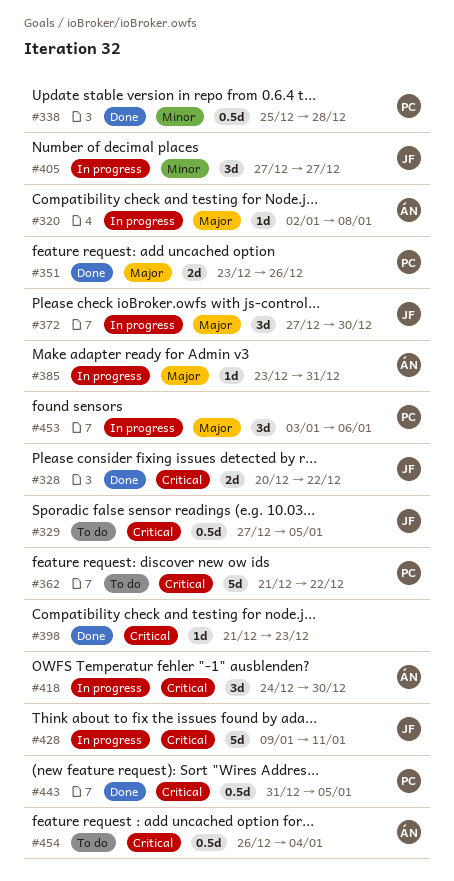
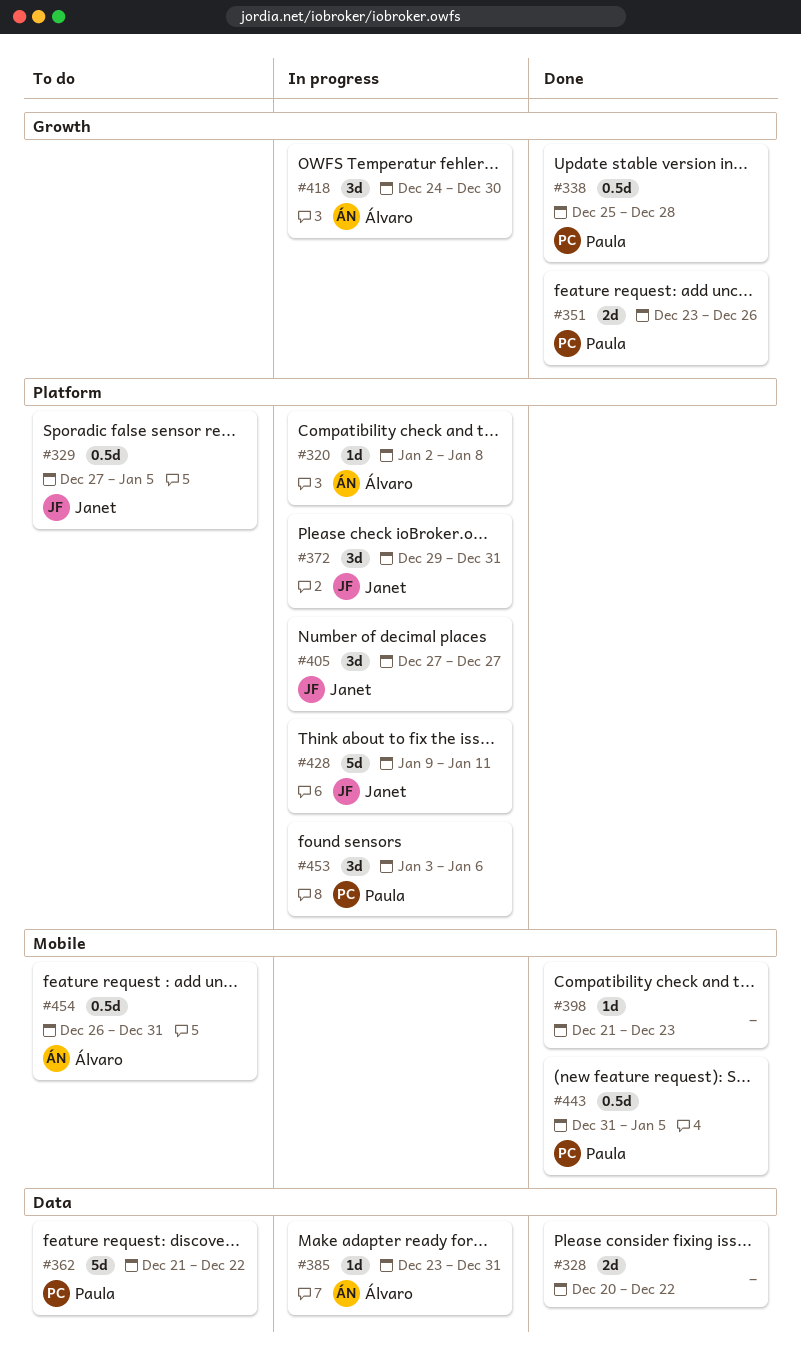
#328, owner: Janet -> none
#372, start: Dec 27 -> Dec 29
#372, due: Dec 30 -> Dec 31
#454, due: Jan 4 -> Dec 31

